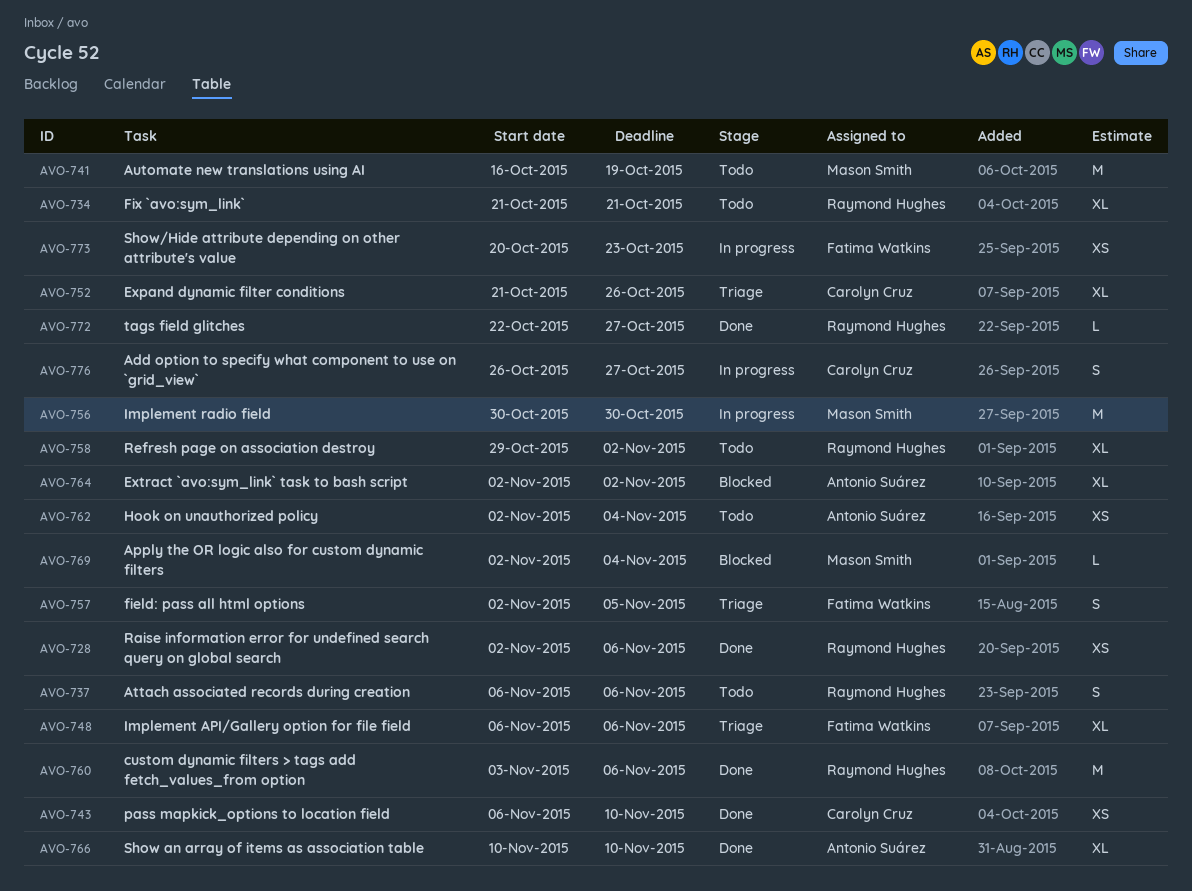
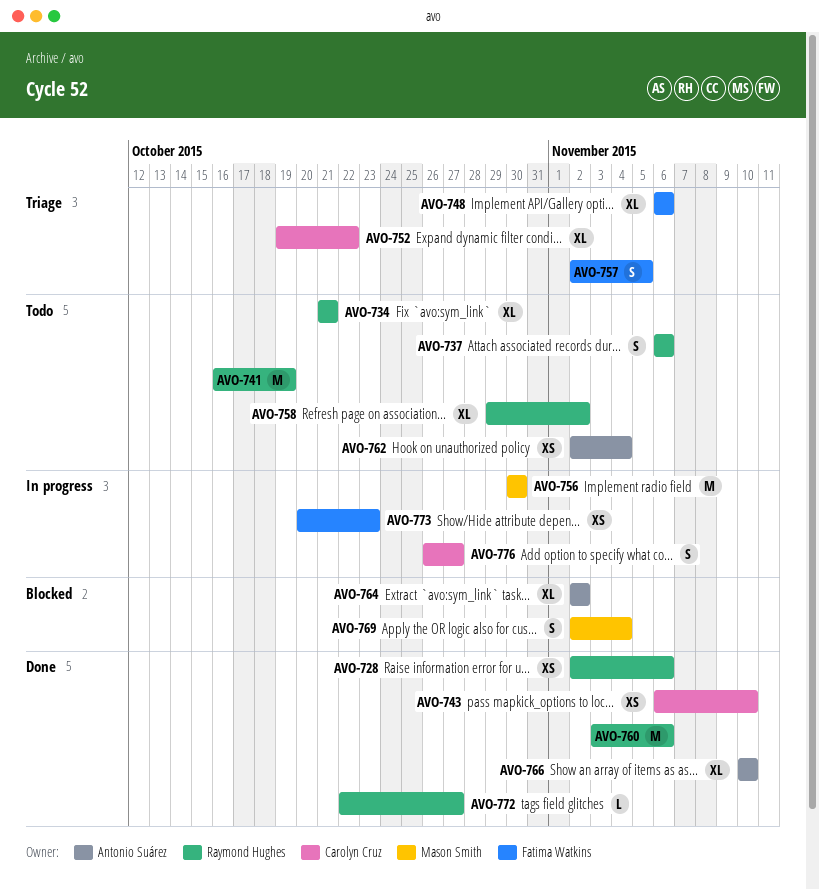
AVO-741, owner: Mason Smith -> Raymond Hughes
AVO-752, start: Oct 21 -> Oct 19
AVO-752, due: Oct 26 -> Oct 22
AVO-769, estimate: L -> S

